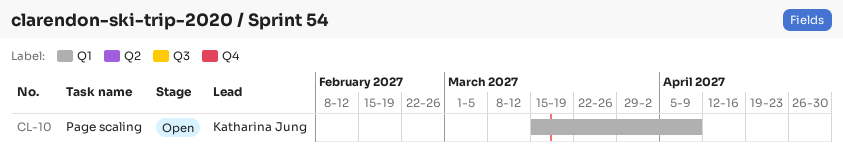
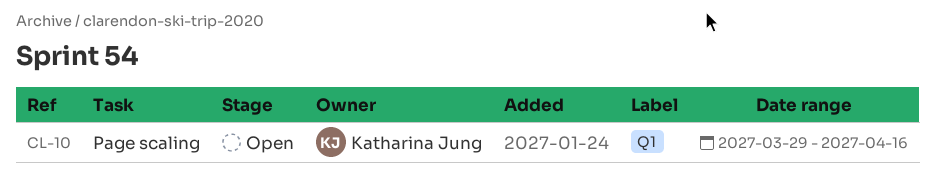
CL-10, start: Mar 15 -> Mar 29
CL-10, due: Apr 9 -> Apr 16

